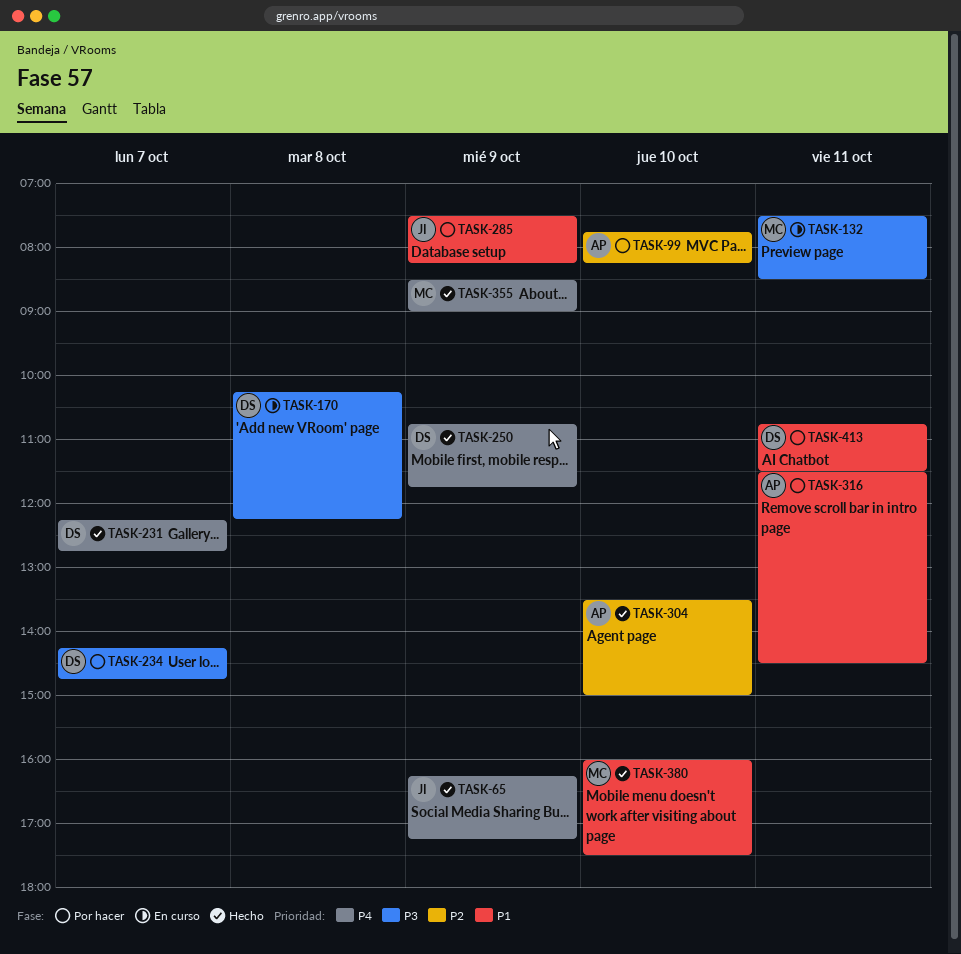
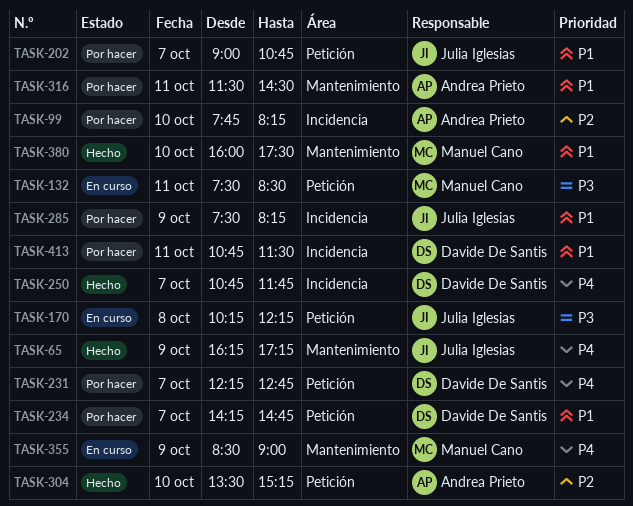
TASK-170, owner: Davide De Santis -> Julia Iglesias
TASK-202: none -> present
TASK-231, status: Hecho -> Por hacer
TASK-234, priority: P3 -> P1
TASK-250, day: Oct 9 -> Oct 7
TASK-304, ends: 15:00 -> 15:15
TASK-355, status: Hecho -> En curso

